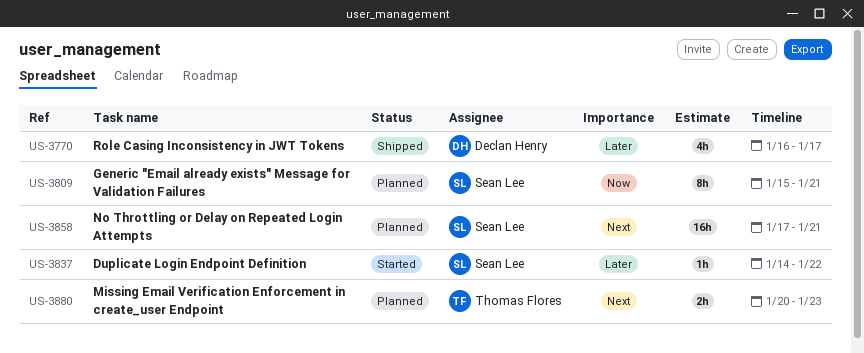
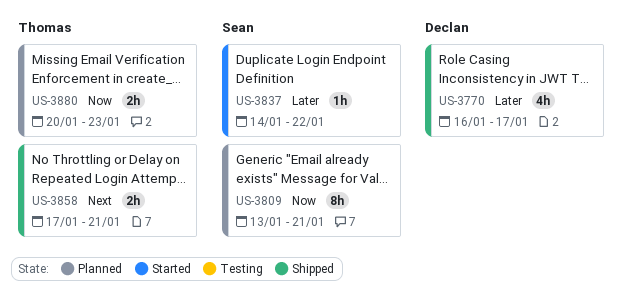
US-3809, start: Jan 15 -> Jan 13
US-3858, status: Planned -> Shipped
US-3858, owner: Sean Lee -> Thomas Flores
US-3858, estimate: 16h -> 2h
US-3880, priority: Next -> Now

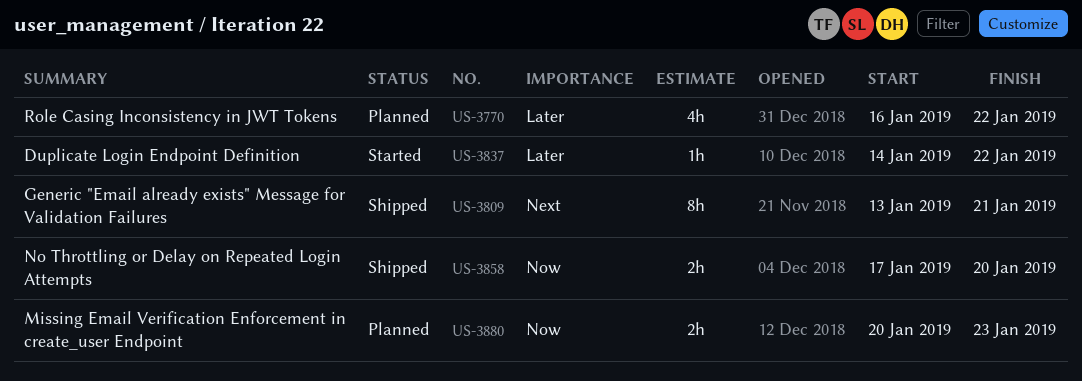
US-3770, status: Shipped -> Planned
US-3770, due: Jan 17 -> Jan 22
US-3809, status: Planned -> Shipped
US-3809, priority: Now -> Next
US-3858, priority: Next -> Now
US-3858, due: Jan 21 -> Jan 20

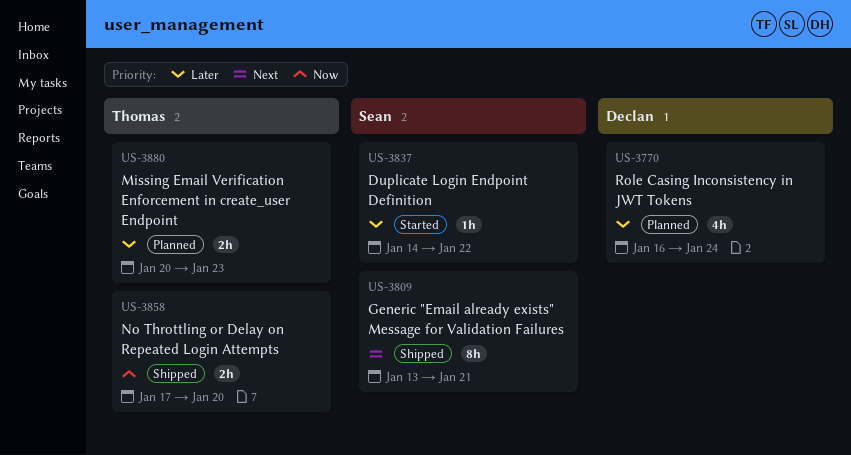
US-3770, due: Jan 22 -> Jan 24
US-3880, priority: Now -> Later

